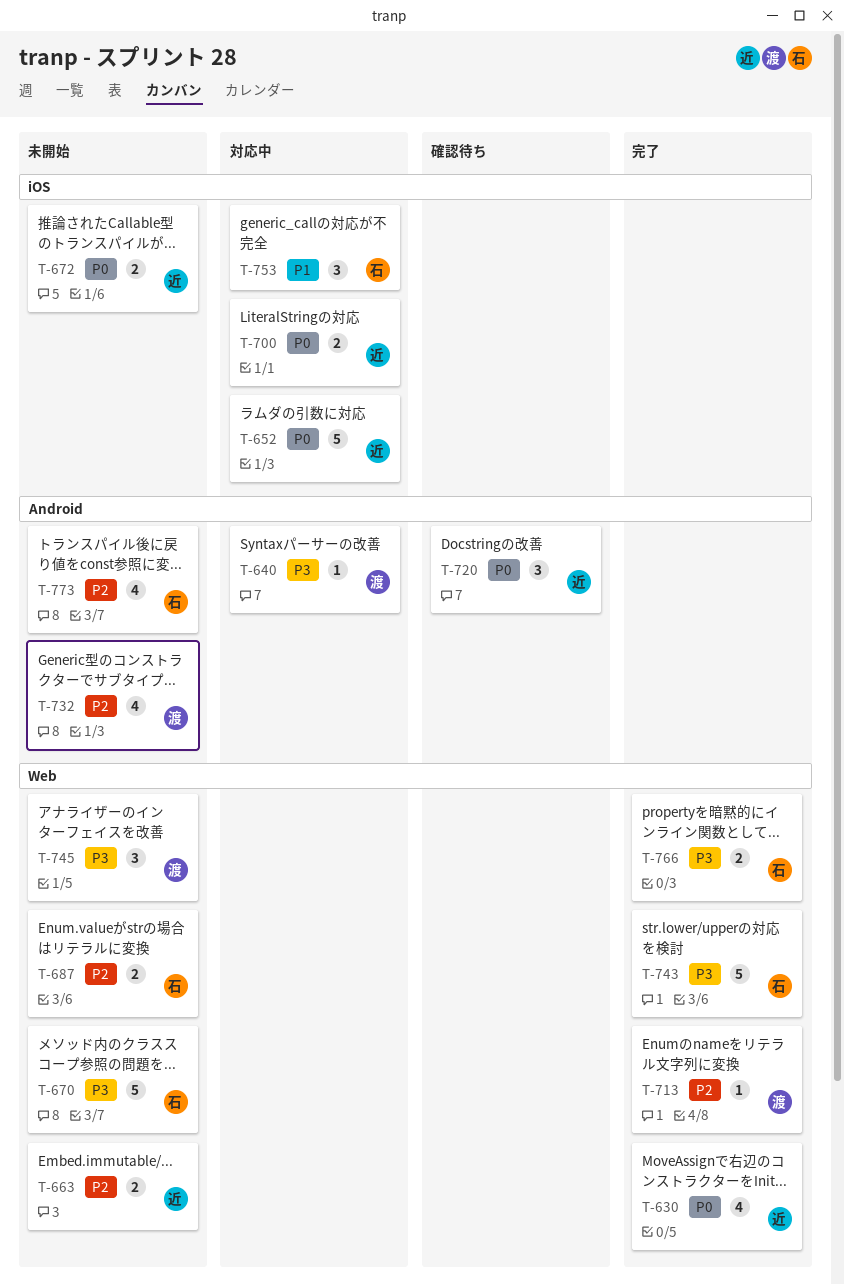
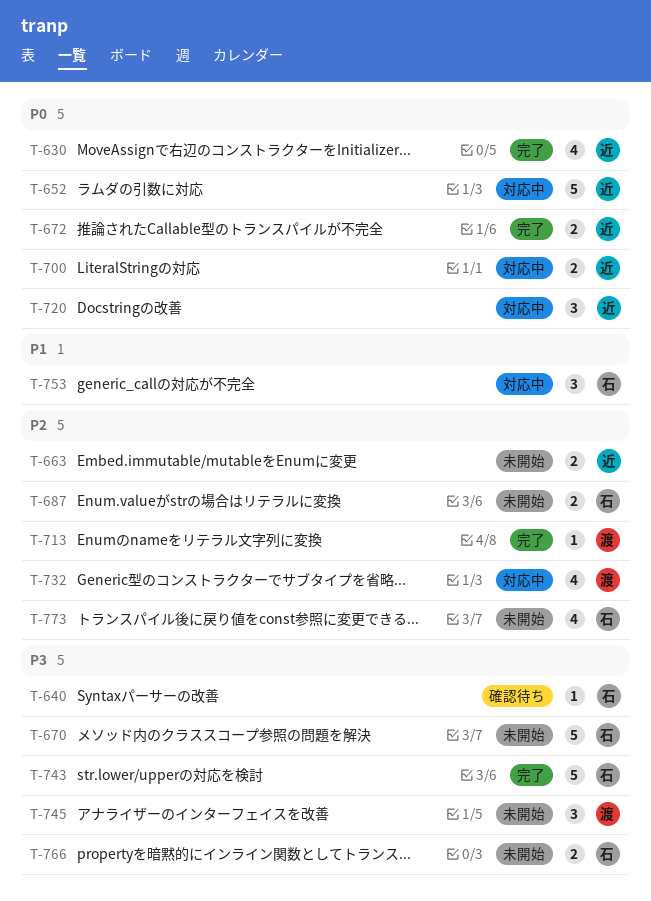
T-640, status: 対応中 -> 確認待ち
T-640, owner: 渡 -> 石
T-672, status: 未開始 -> 完了
T-720, status: 確認待ち -> 対応中
T-732, status: 未開始 -> 対応中
T-766, status: 完了 -> 未開始

